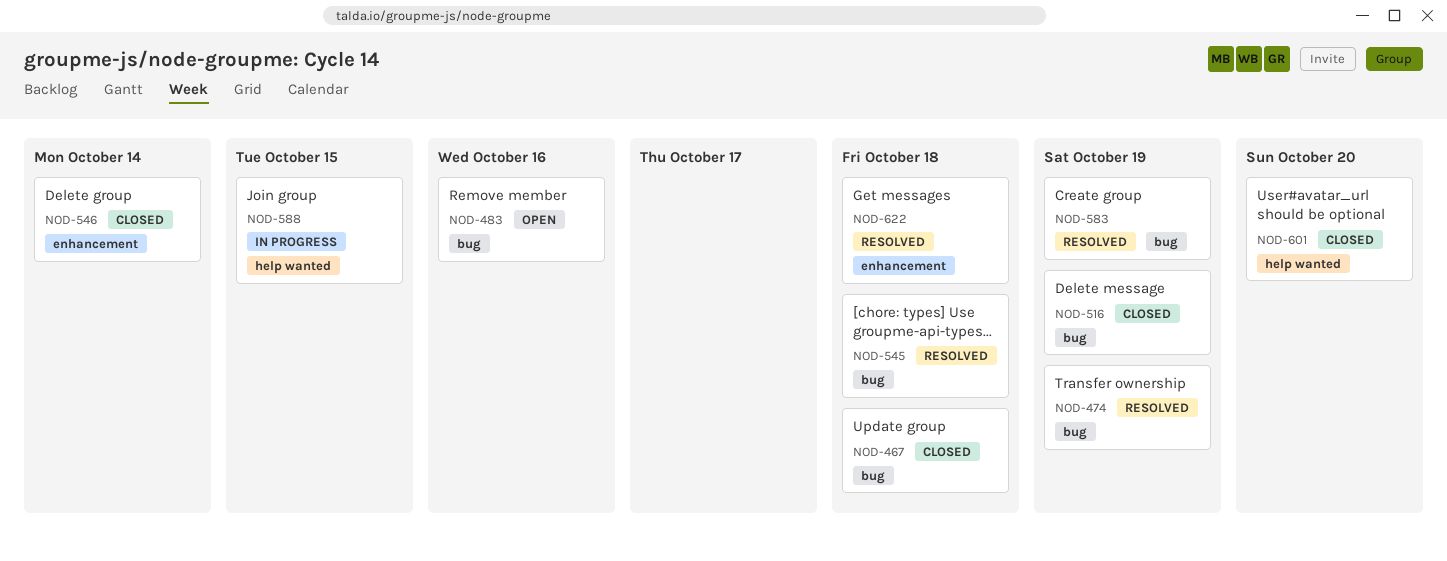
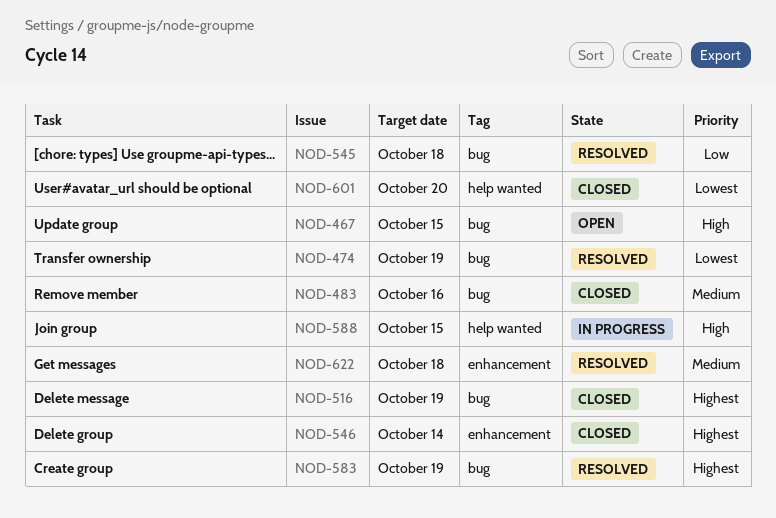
NOD-467, status: Closed -> Open
NOD-467, due: Oct 18 -> Oct 15
NOD-483, status: Open -> Closed

